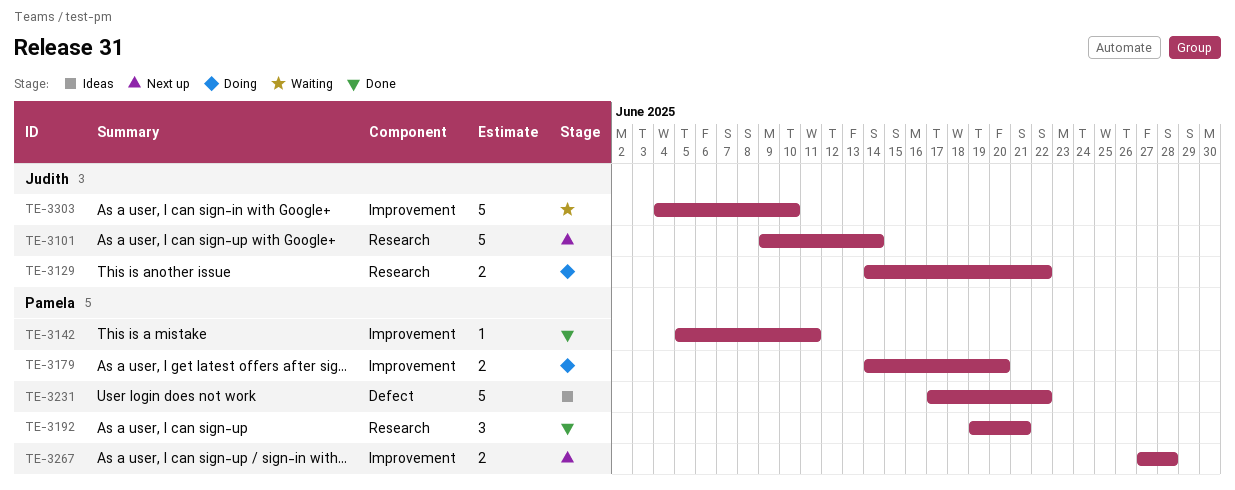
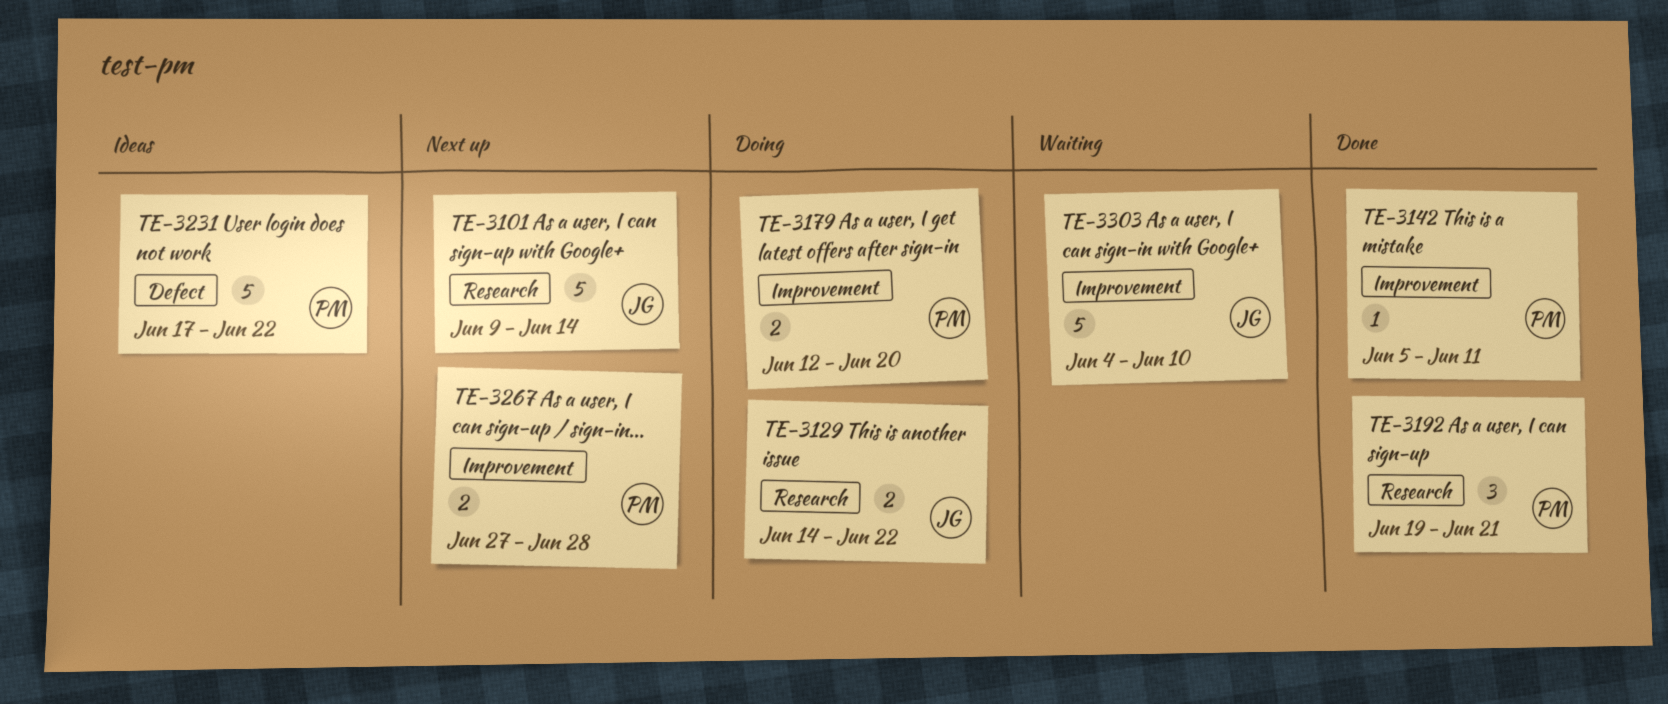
TE-3179, start: Jun 14 -> Jun 12

